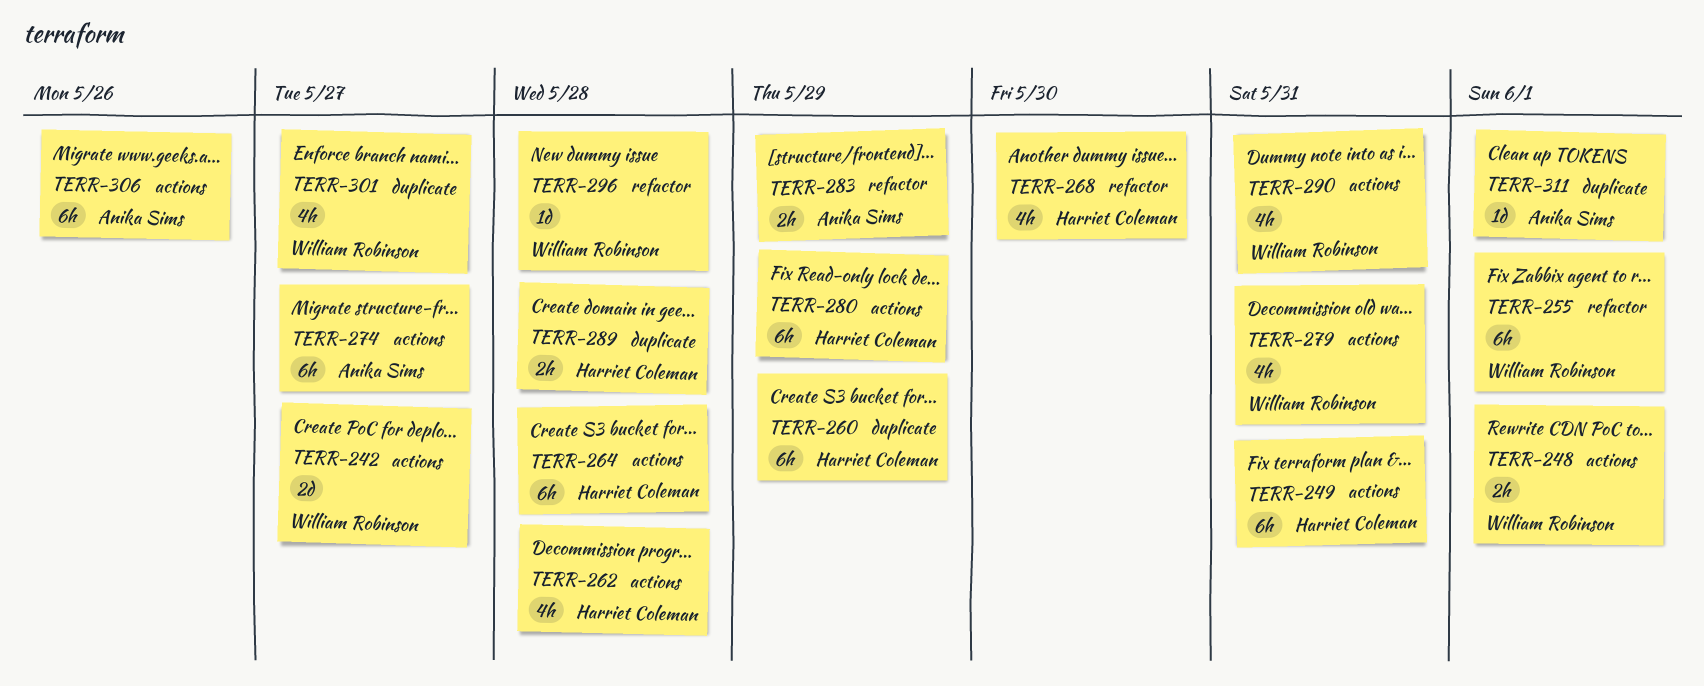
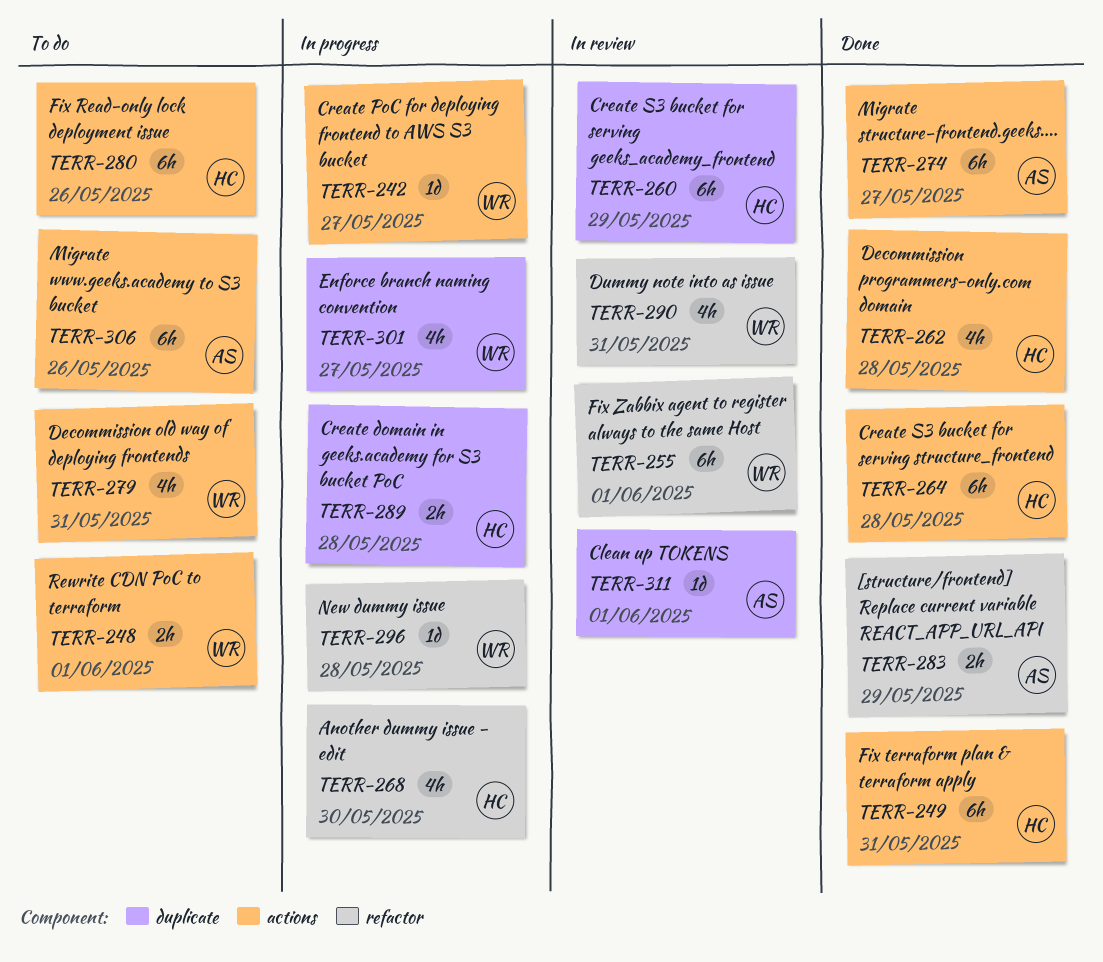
TERR-242, estimate: 2d -> 1d
TERR-280, due: May 29 -> May 26
TERR-290, label: actions -> refactor

